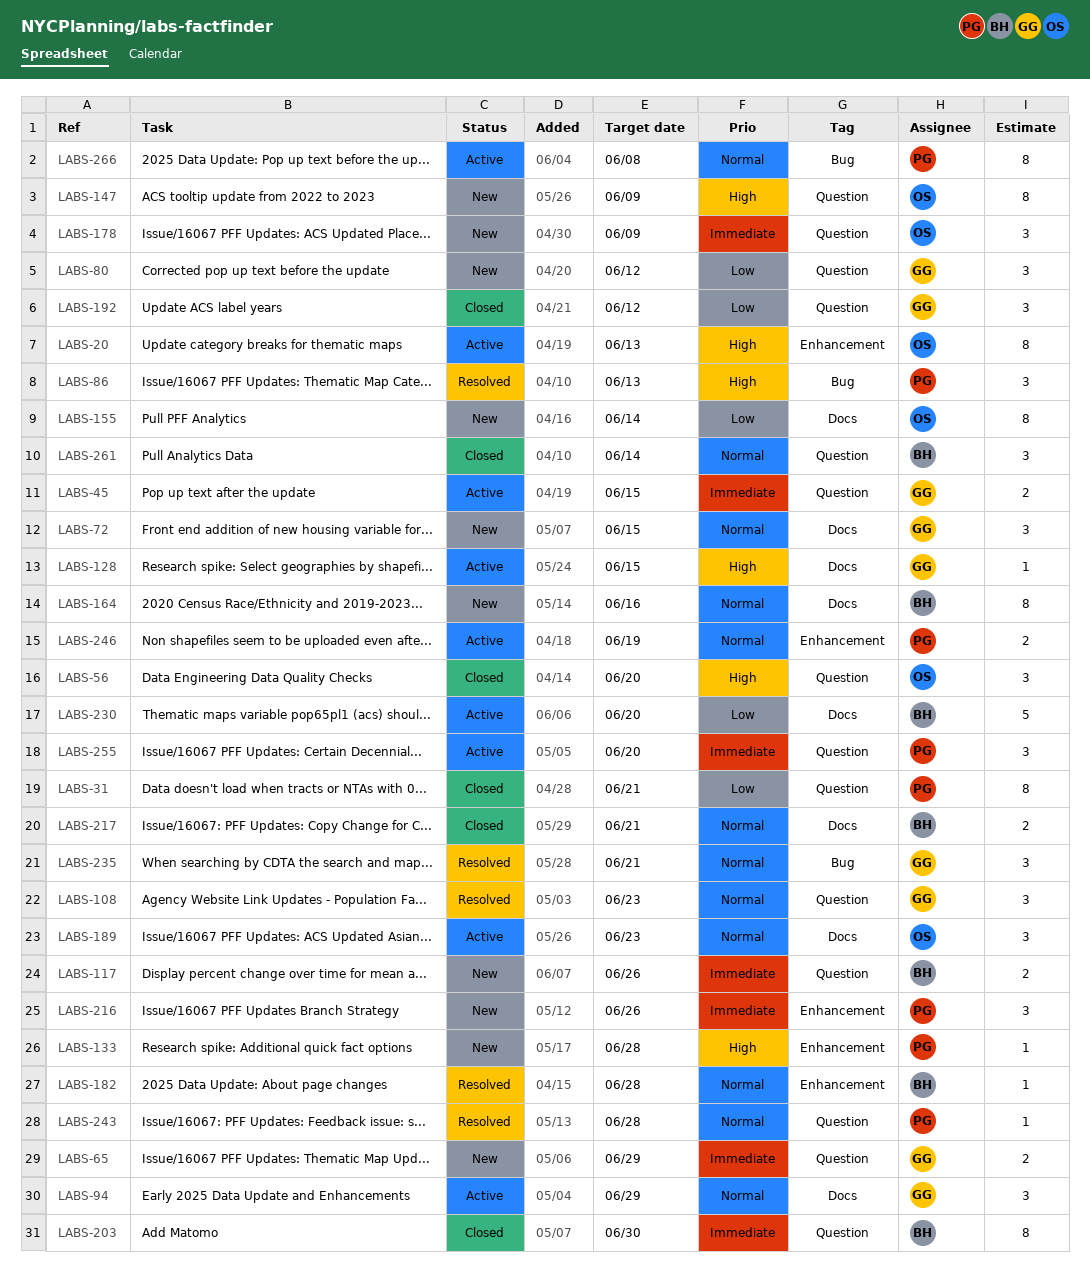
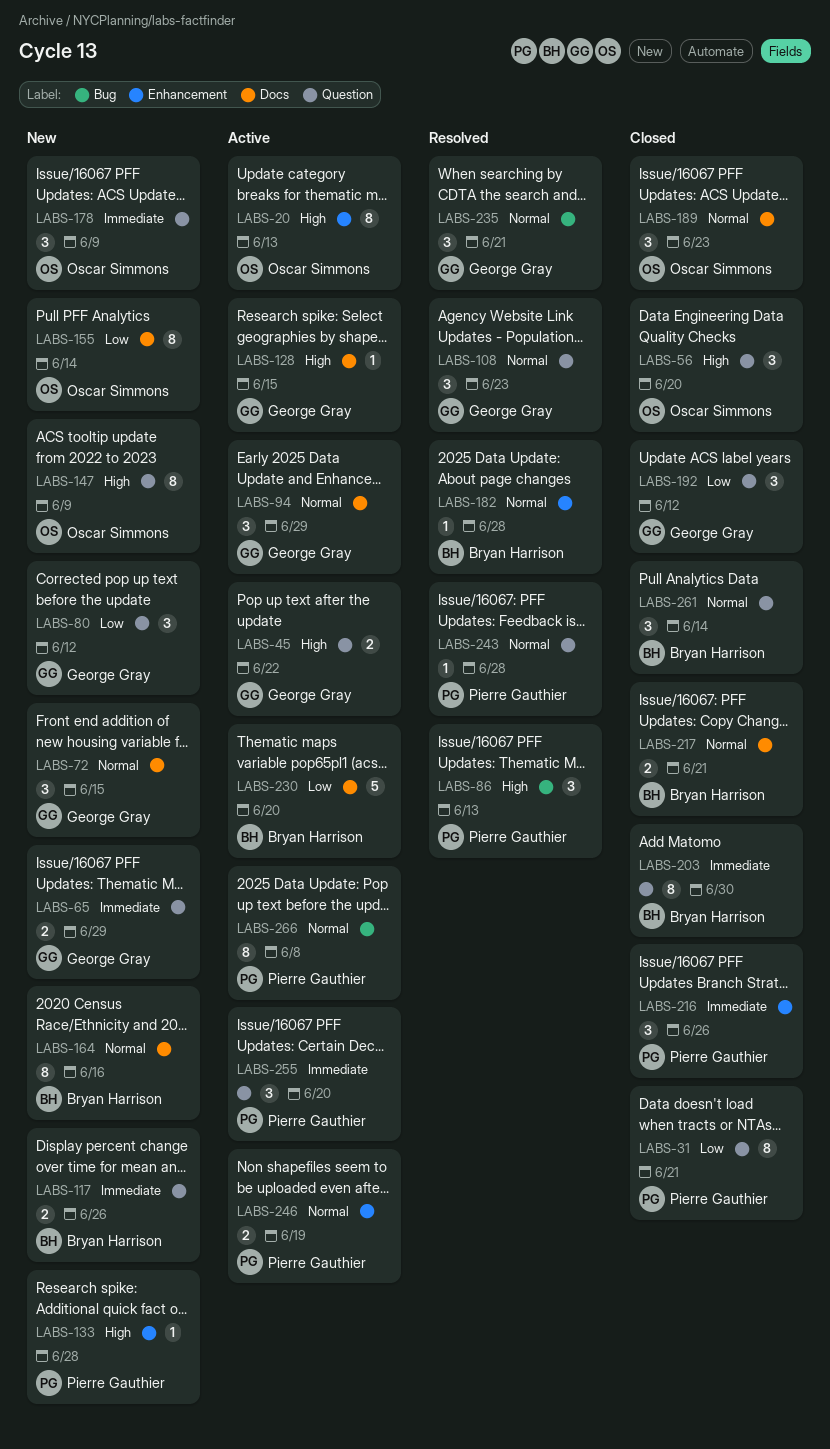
LABS-45, priority: Immediate -> High
LABS-45, due: Jun 15 -> Jun 22
LABS-189, status: Active -> Closed
LABS-216, status: New -> Closed

